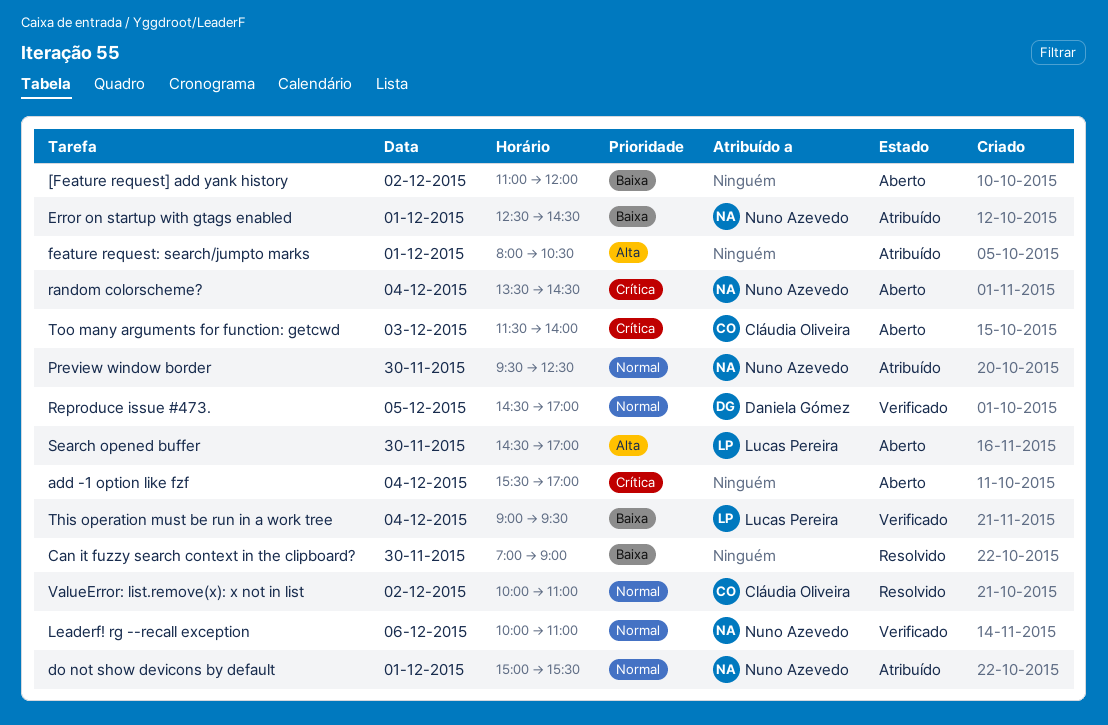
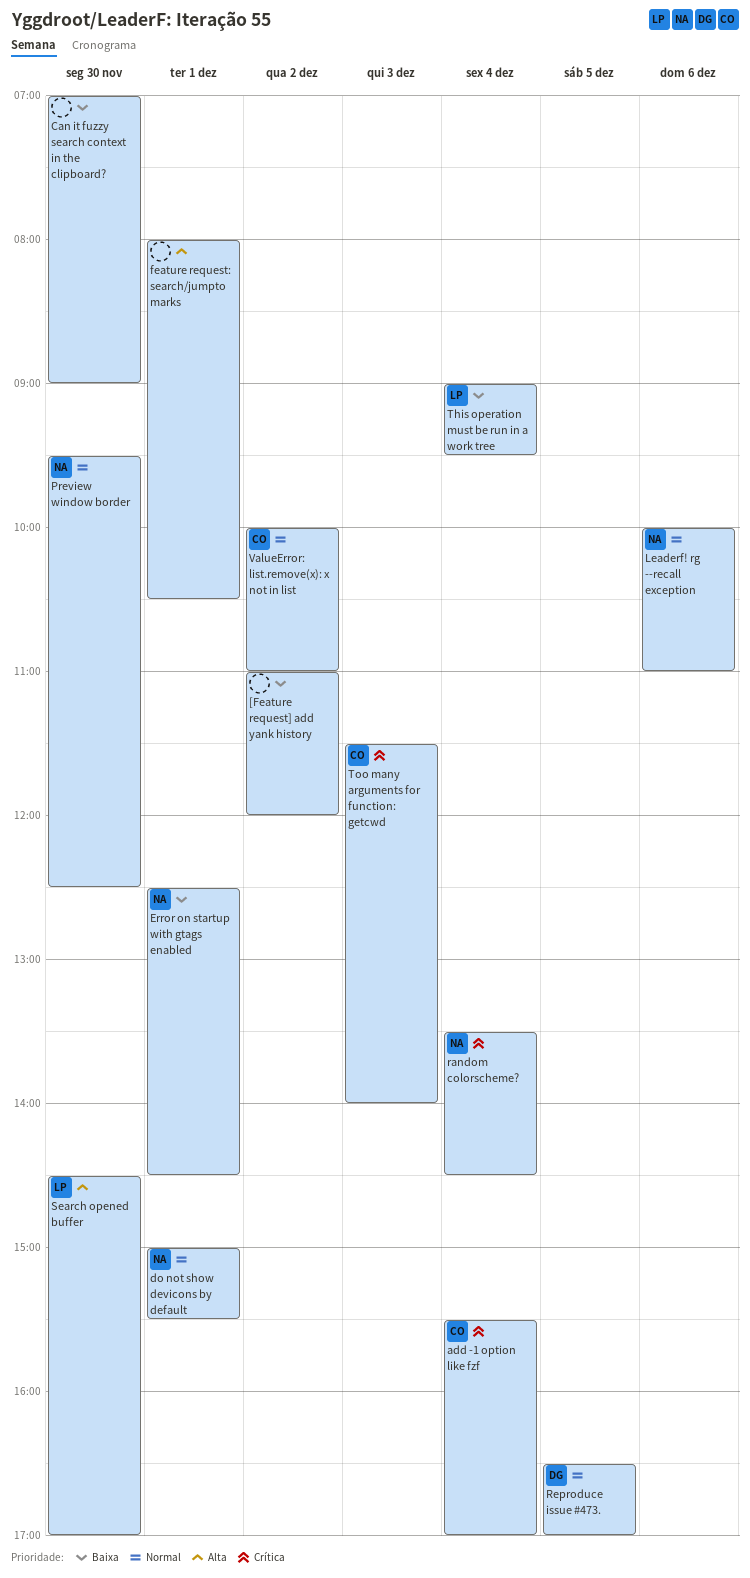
add -1 option like fzf, owner: none -> Cláudia Oliveira
Reproduce issue #473., begins: 14:30 -> 16:30

